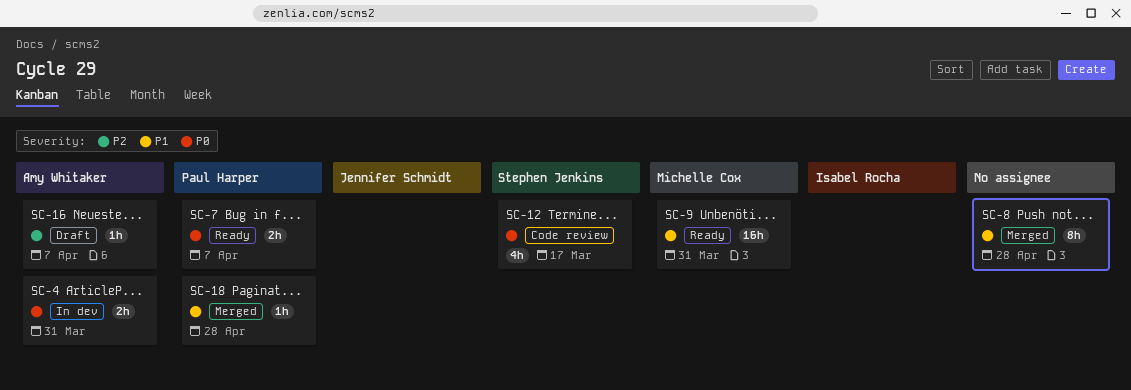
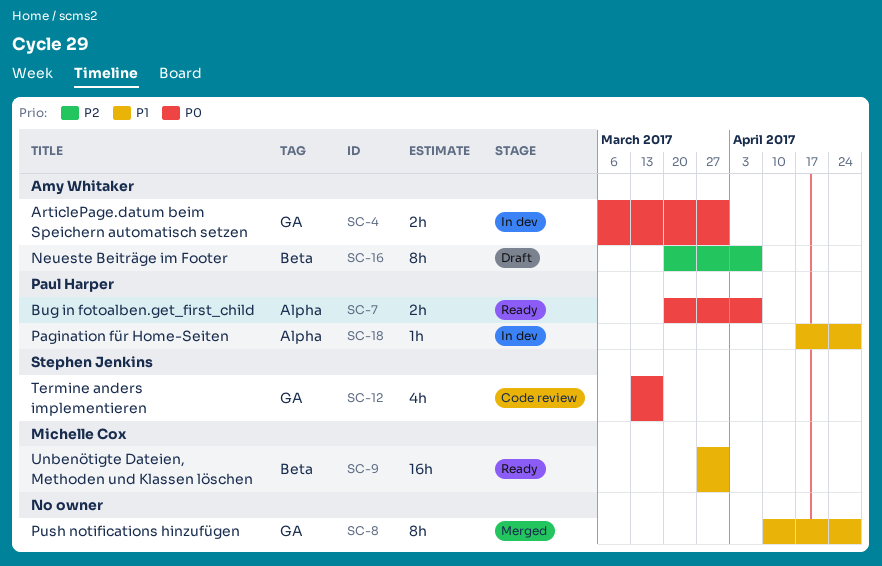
SC-16, estimate: 1h -> 8h
SC-18, status: Merged -> In dev

